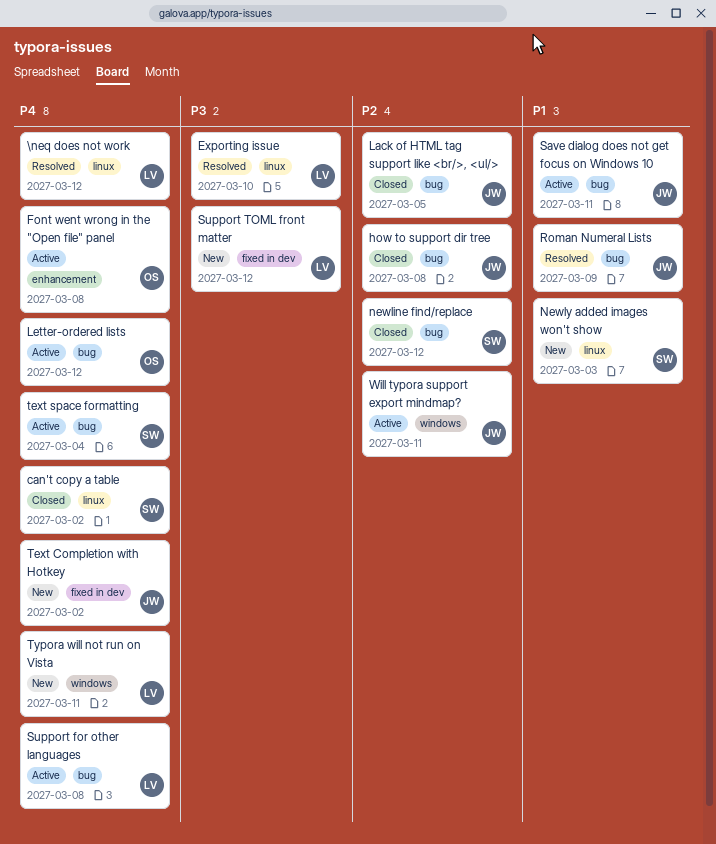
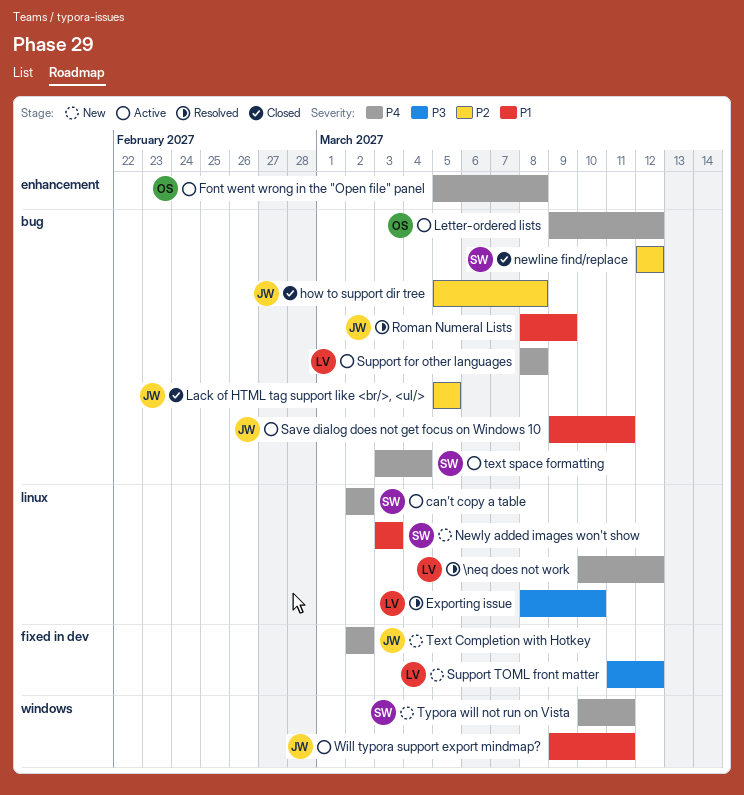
can't copy a table, status: Closed -> Active
Typora will not run on Vista, owner: LV -> SW
Will typora support export mindmap?, priority: P2 -> P1

